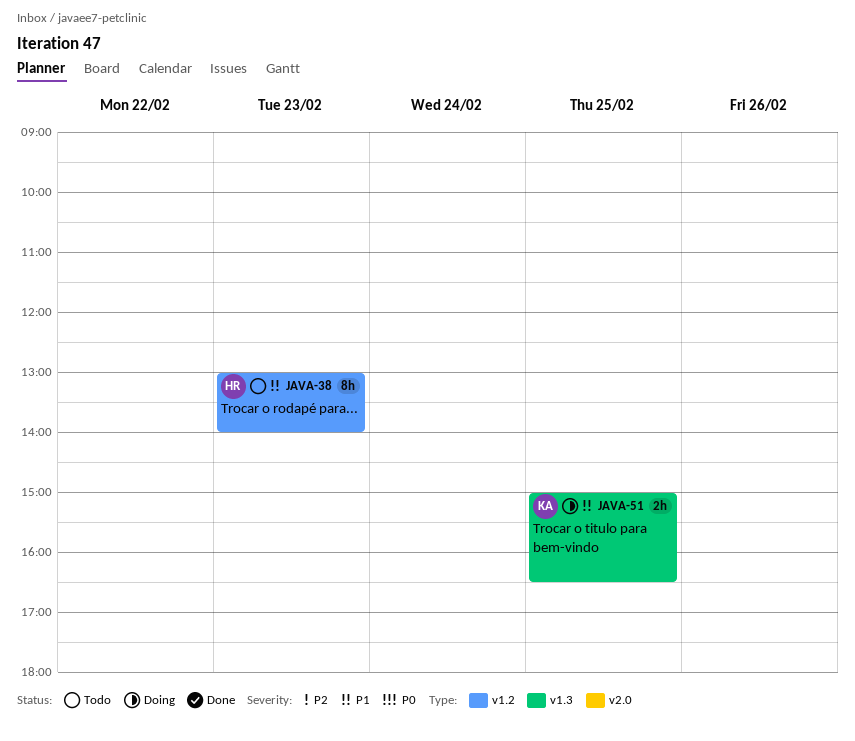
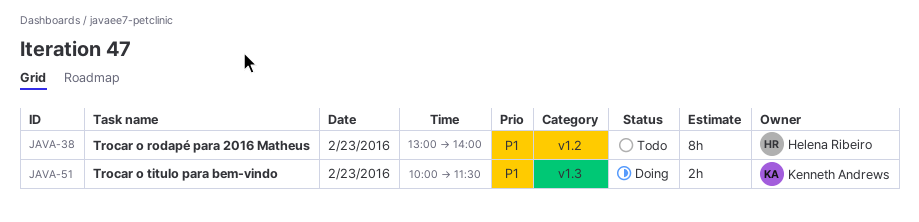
JAVA-51, day: Feb 25 -> Feb 23
JAVA-51, begins: 15:00 -> 10:00
JAVA-51, ends: 16:30 -> 11:30

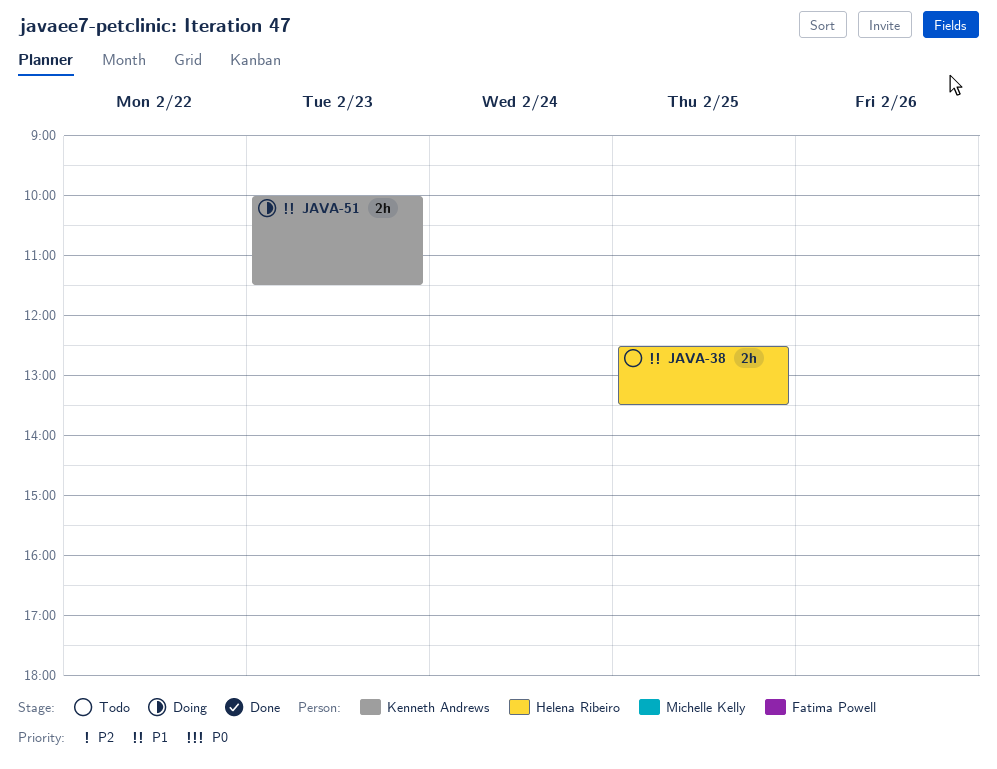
JAVA-38, estimate: 8h -> 2h
JAVA-38, day: Feb 23 -> Feb 25
JAVA-38, begins: 13:00 -> 12:30
JAVA-38, ends: 14:00 -> 13:30

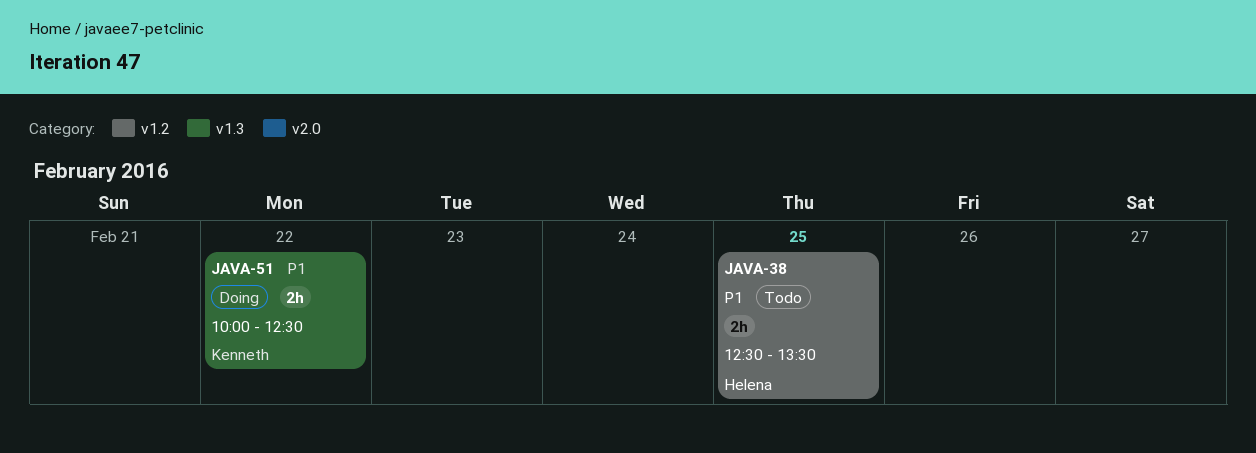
JAVA-51, day: Feb 23 -> Feb 22
JAVA-51, ends: 11:30 -> 12:30

